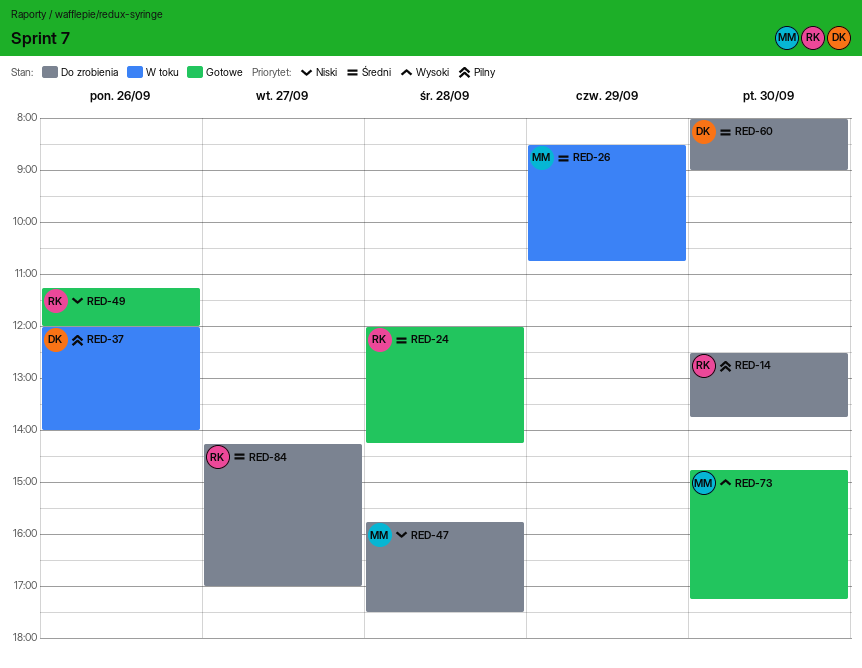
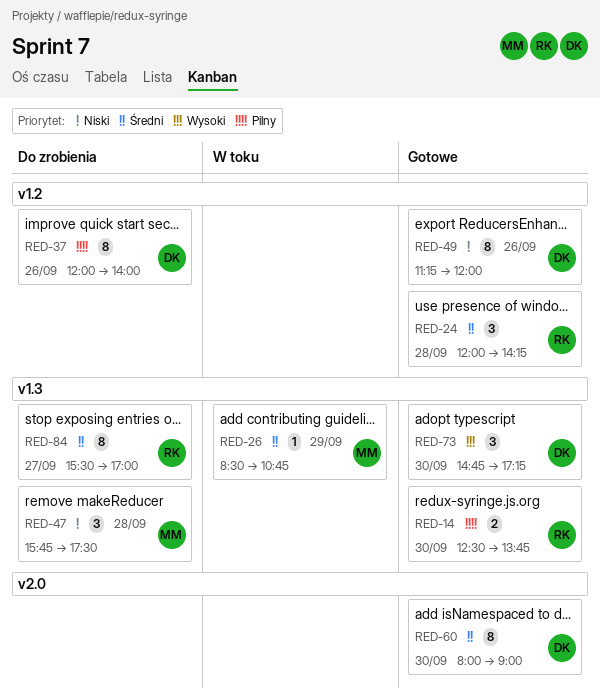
RED-14, status: Do zrobienia -> Gotowe
RED-37, status: W toku -> Do zrobienia
RED-49, owner: RK -> DK
RED-60, status: Do zrobienia -> Gotowe
RED-73, owner: MM -> DK
RED-84, begins: 14:15 -> 15:30

